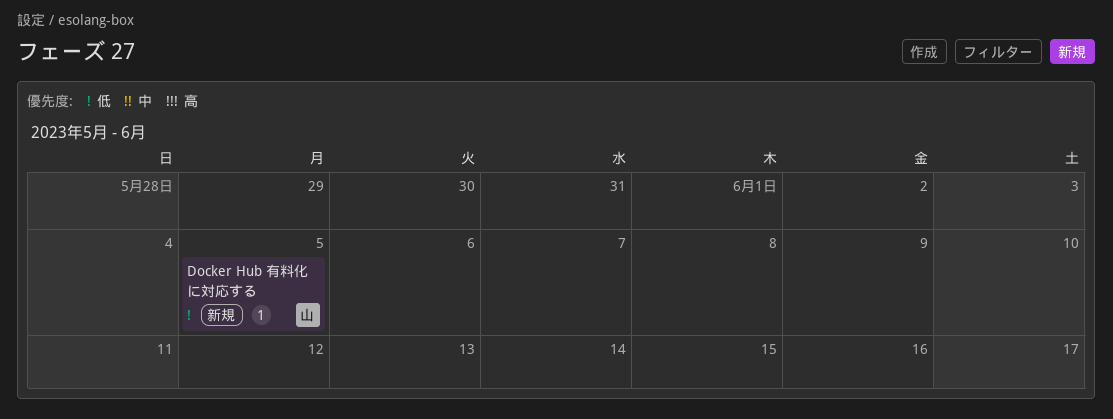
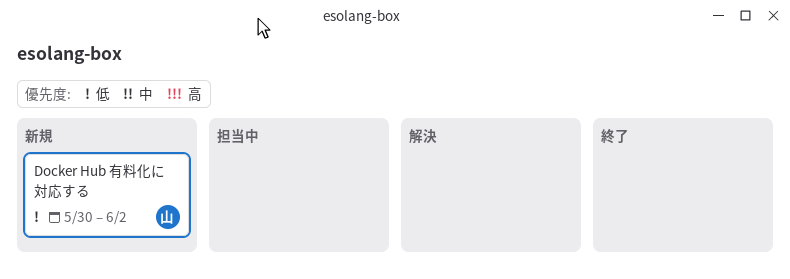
Docker Hub 有料化に対応する, due: Jun 5 -> Jun 2

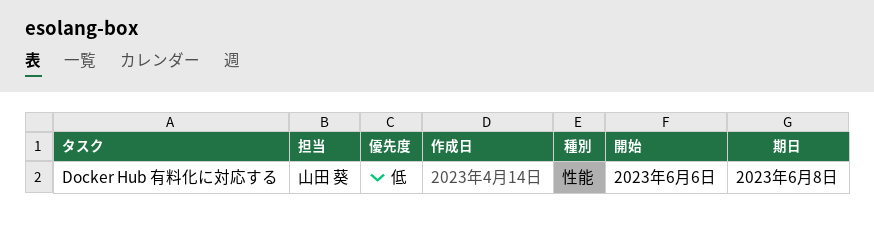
Docker Hub 有料化に対応する, start: May 30 -> Jun 6
Docker Hub 有料化に対応する, due: Jun 2 -> Jun 8

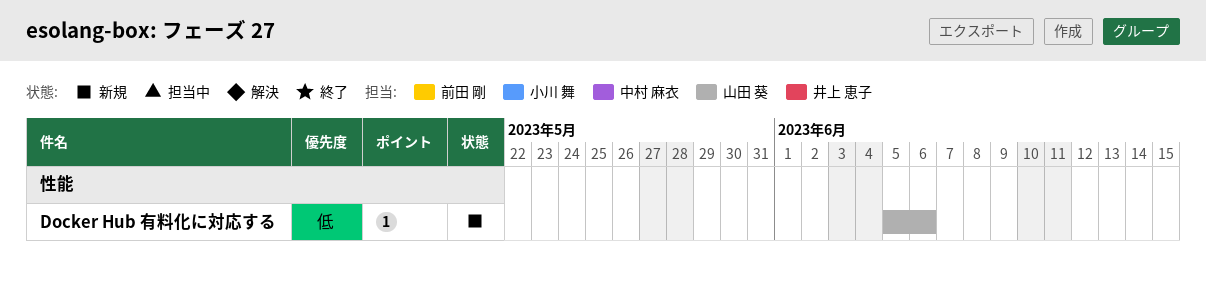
Docker Hub 有料化に対応する, start: Jun 6 -> Jun 5
Docker Hub 有料化に対応する, due: Jun 8 -> Jun 6

